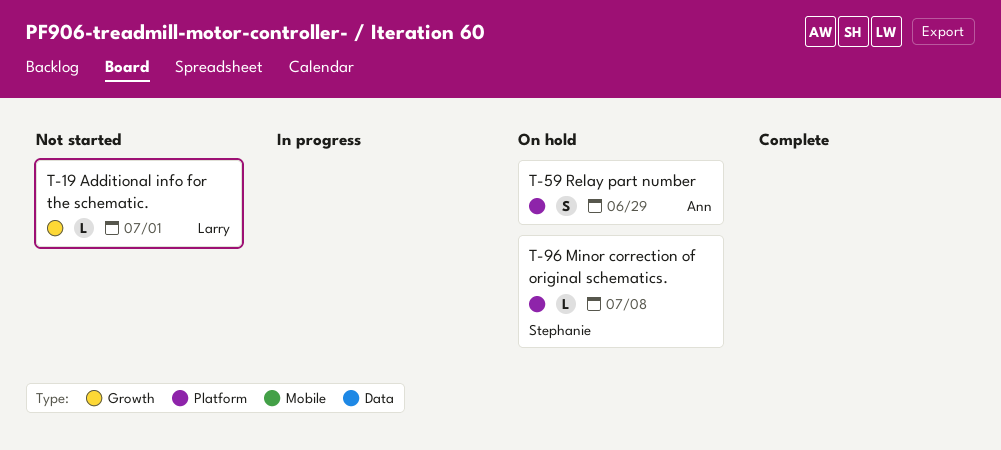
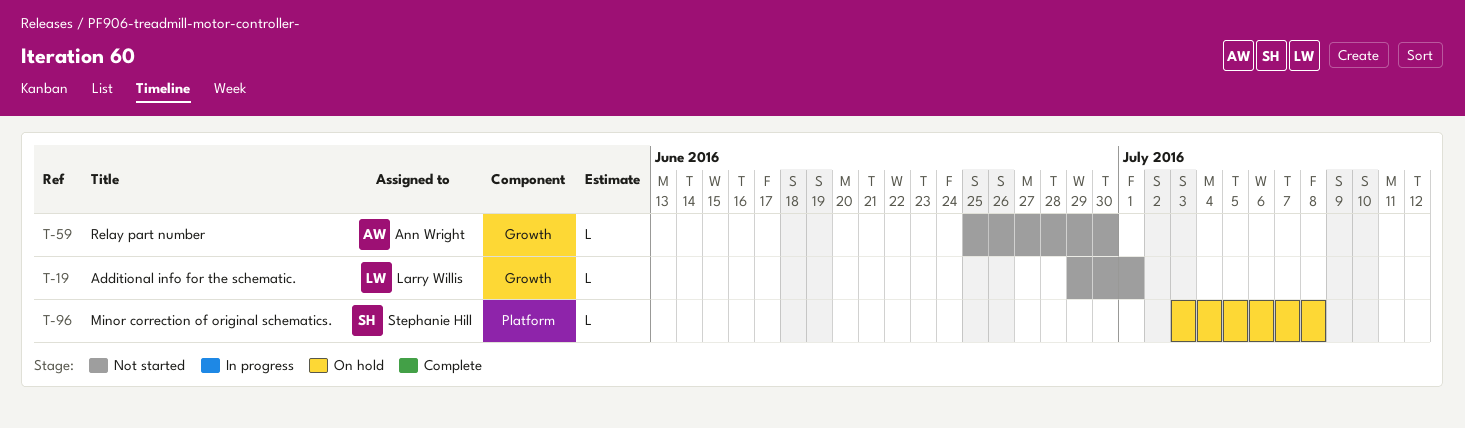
T-59, status: On hold -> Not started
T-59, label: Platform -> Growth
T-59, estimate: S -> L
T-59, due: Jun 29 -> Jun 30

